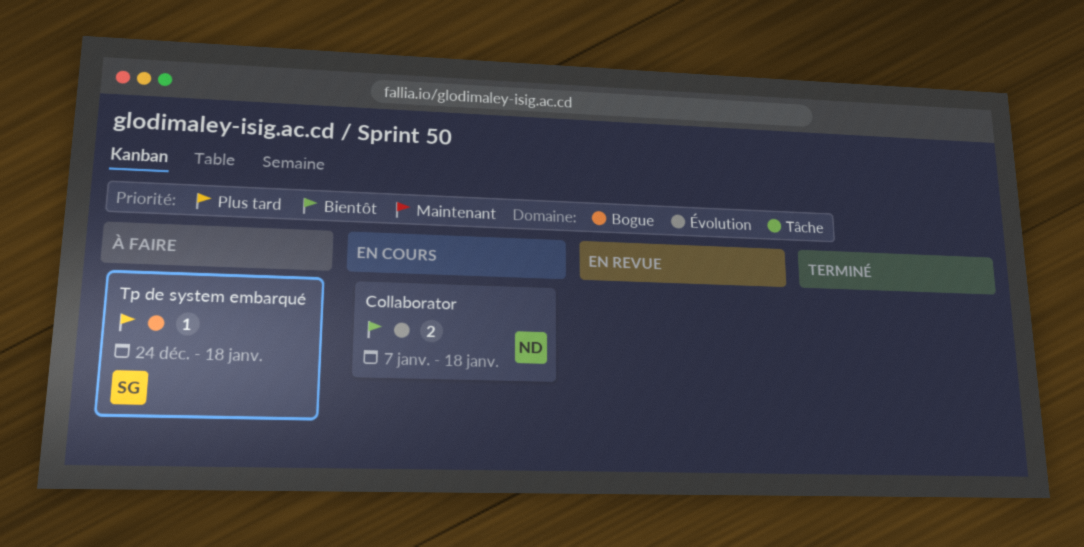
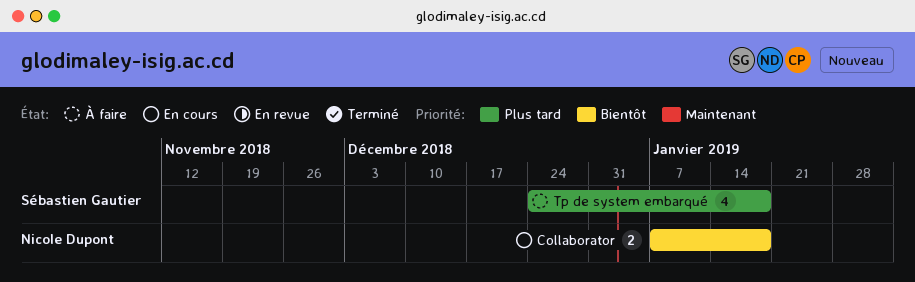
Tp de system embarqué, estimate: 1 -> 4

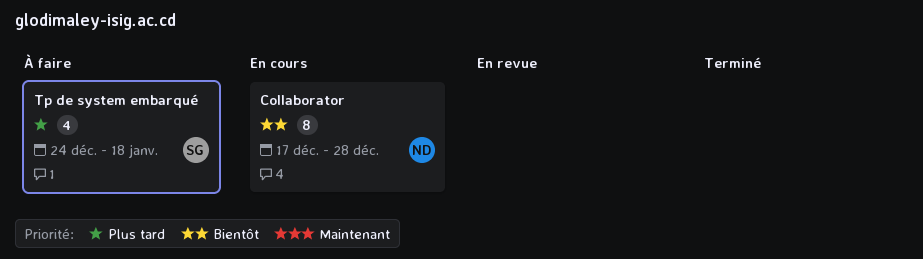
Collaborator, estimate: 2 -> 8
Collaborator, start: Jan 7 -> Dec 17
Collaborator, due: Jan 18 -> Dec 28

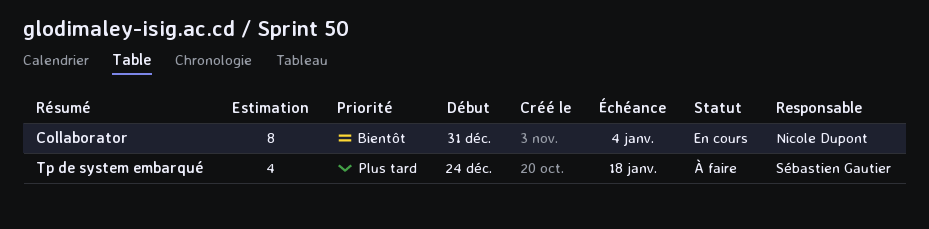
Collaborator, start: Dec 17 -> Dec 31
Collaborator, due: Dec 28 -> Jan 4

